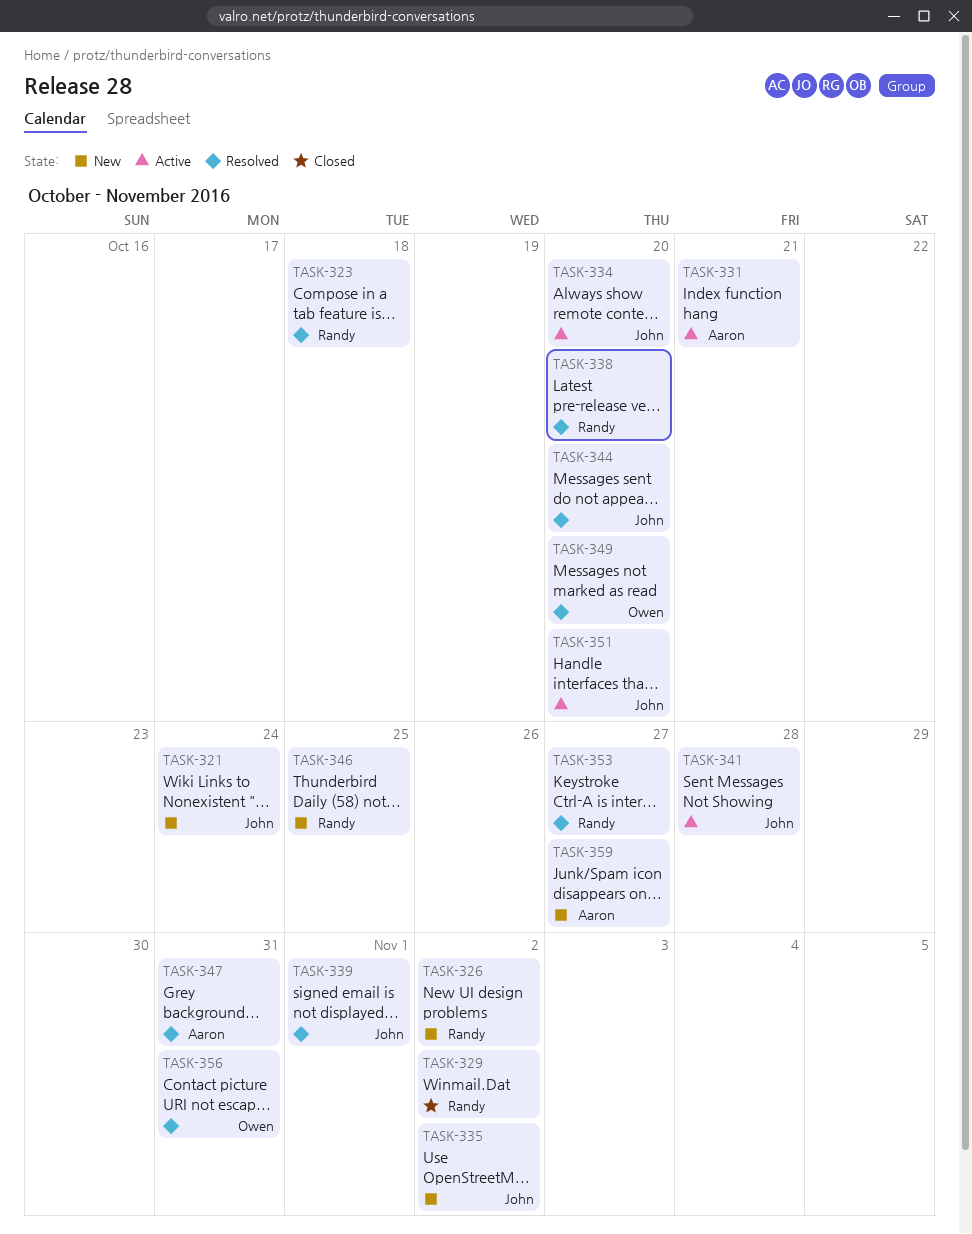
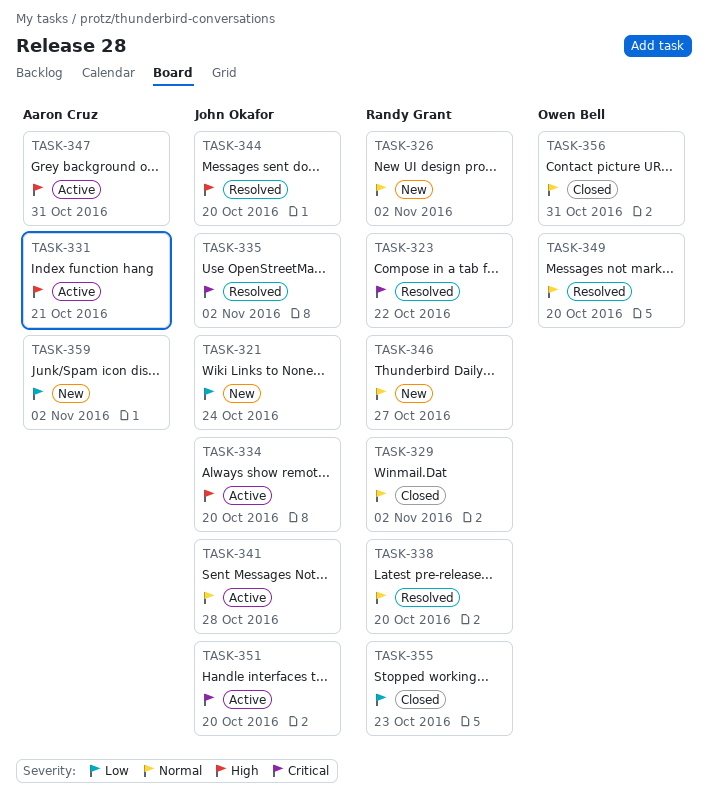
TASK-323, due: Oct 18 -> Oct 22
TASK-335, status: New -> Resolved
TASK-339: present -> none
TASK-346, due: Oct 25 -> Oct 27
TASK-347, status: Resolved -> Active
TASK-353: present -> none
TASK-355: none -> present
TASK-356, status: Resolved -> Closed
TASK-359, due: Oct 27 -> Nov 2

